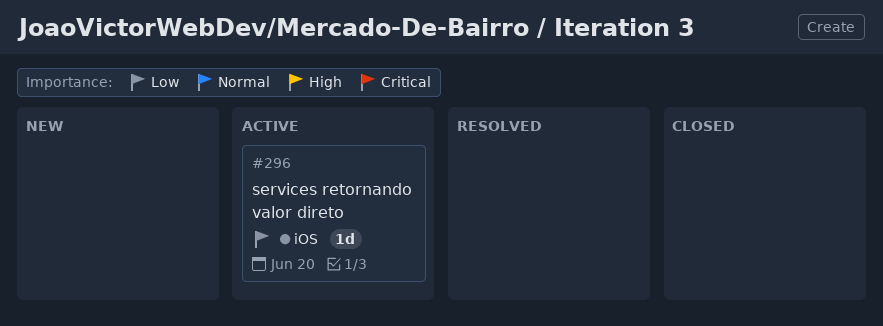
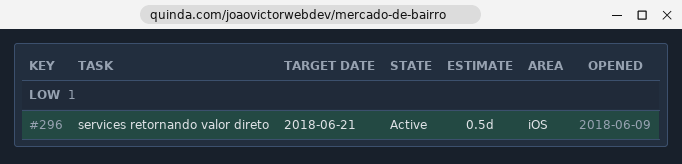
#296, estimate: 1d -> 0.5d
#296, due: Jun 20 -> Jun 21

